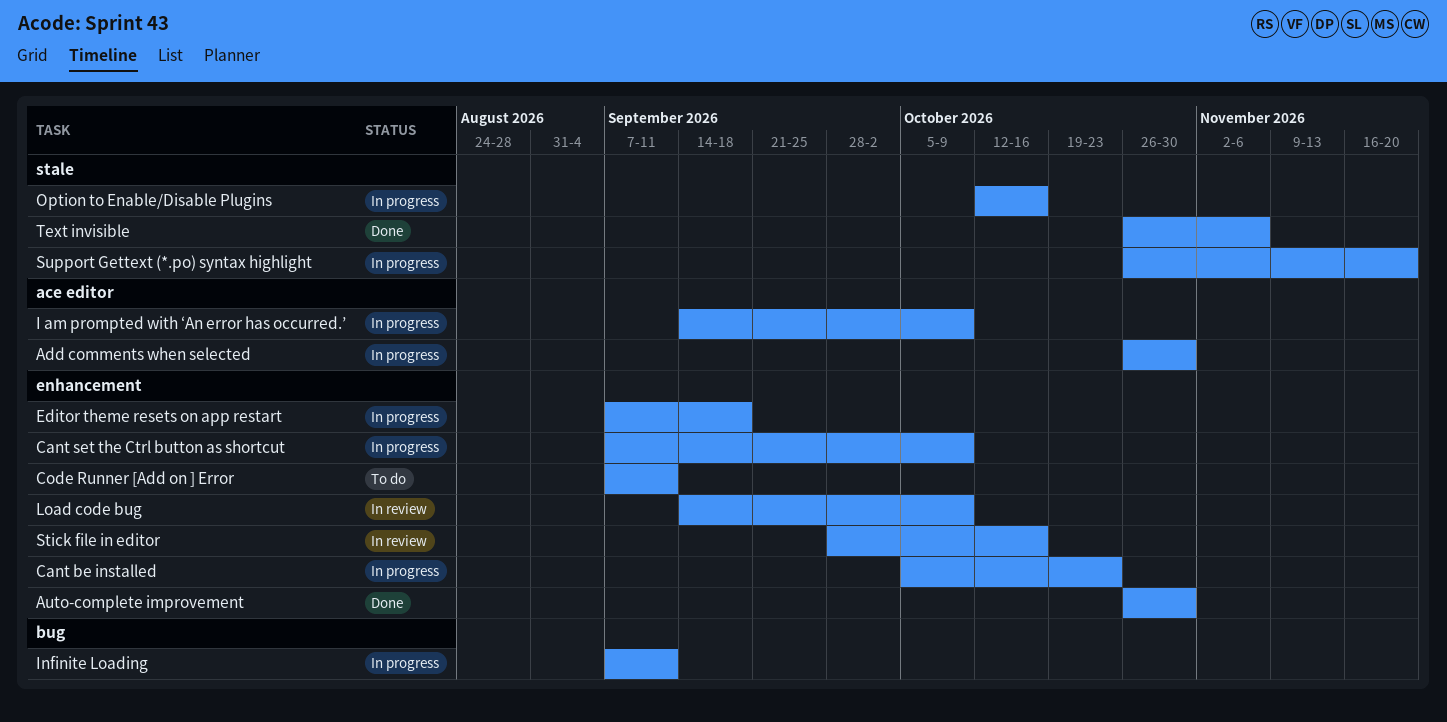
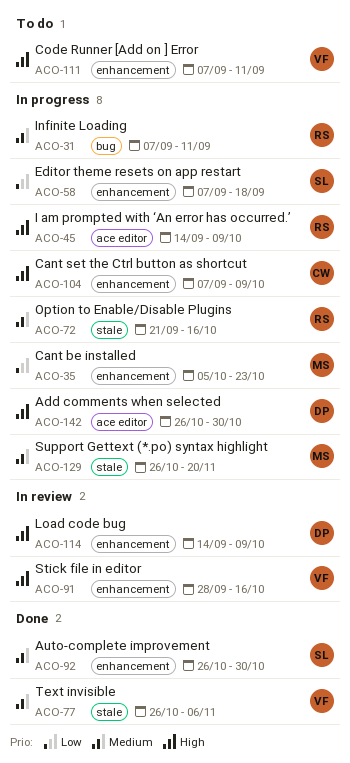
Option to Enable/Disable Plugins, start: Oct 12 -> Sep 21

